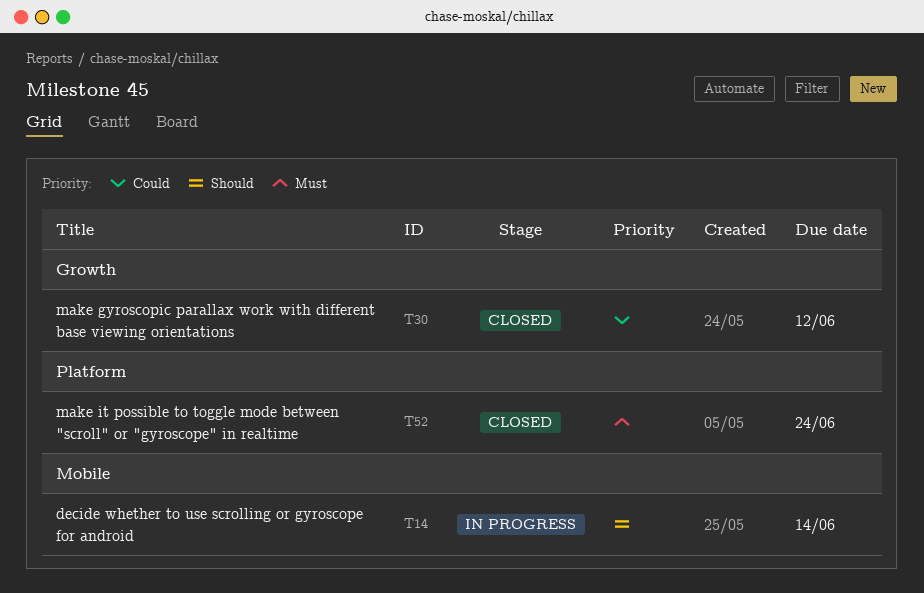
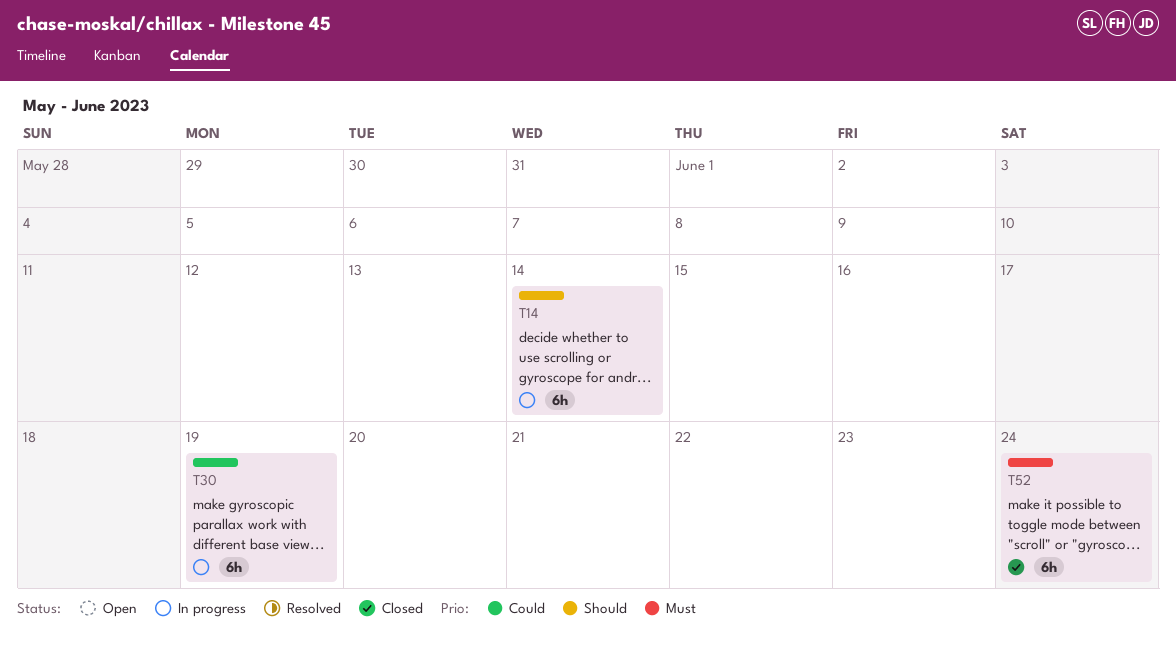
T30, status: Closed -> In progress
T30, due: Jun 12 -> Jun 19

